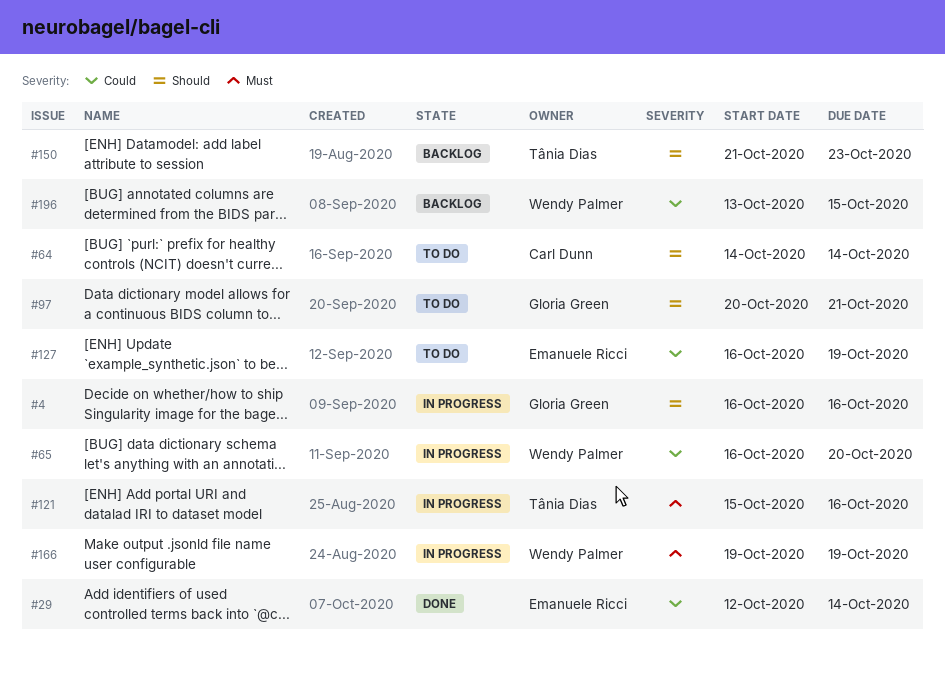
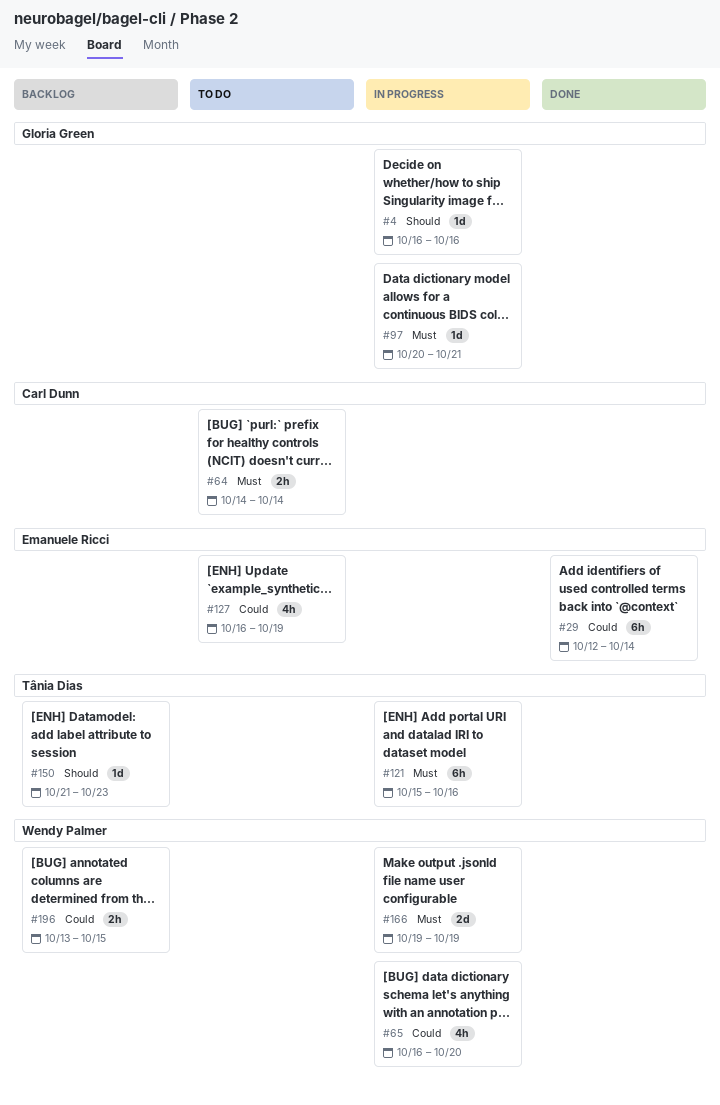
#64, priority: Should -> Must
#97, status: To do -> In progress
#97, priority: Should -> Must

